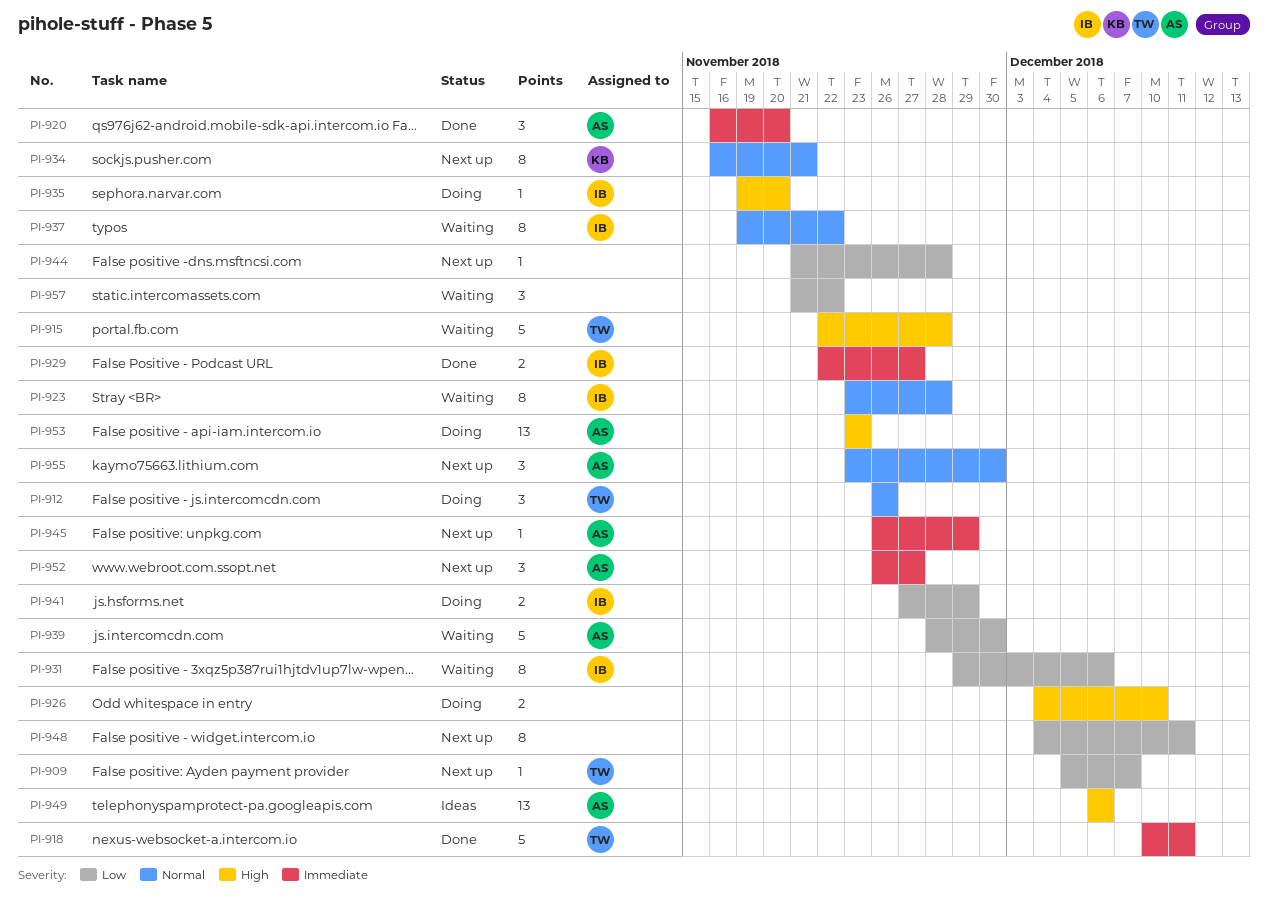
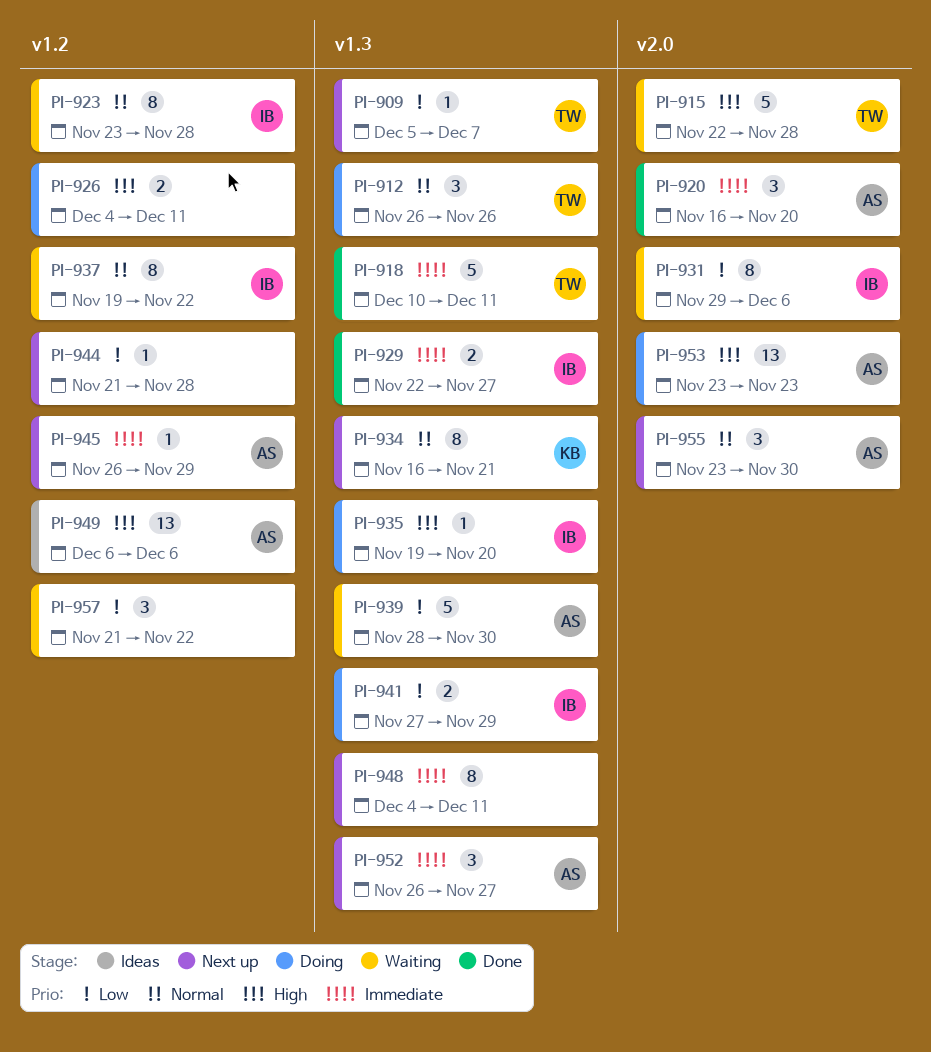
PI-926, due: Dec 10 -> Dec 11
PI-948, priority: Low -> Immediate

